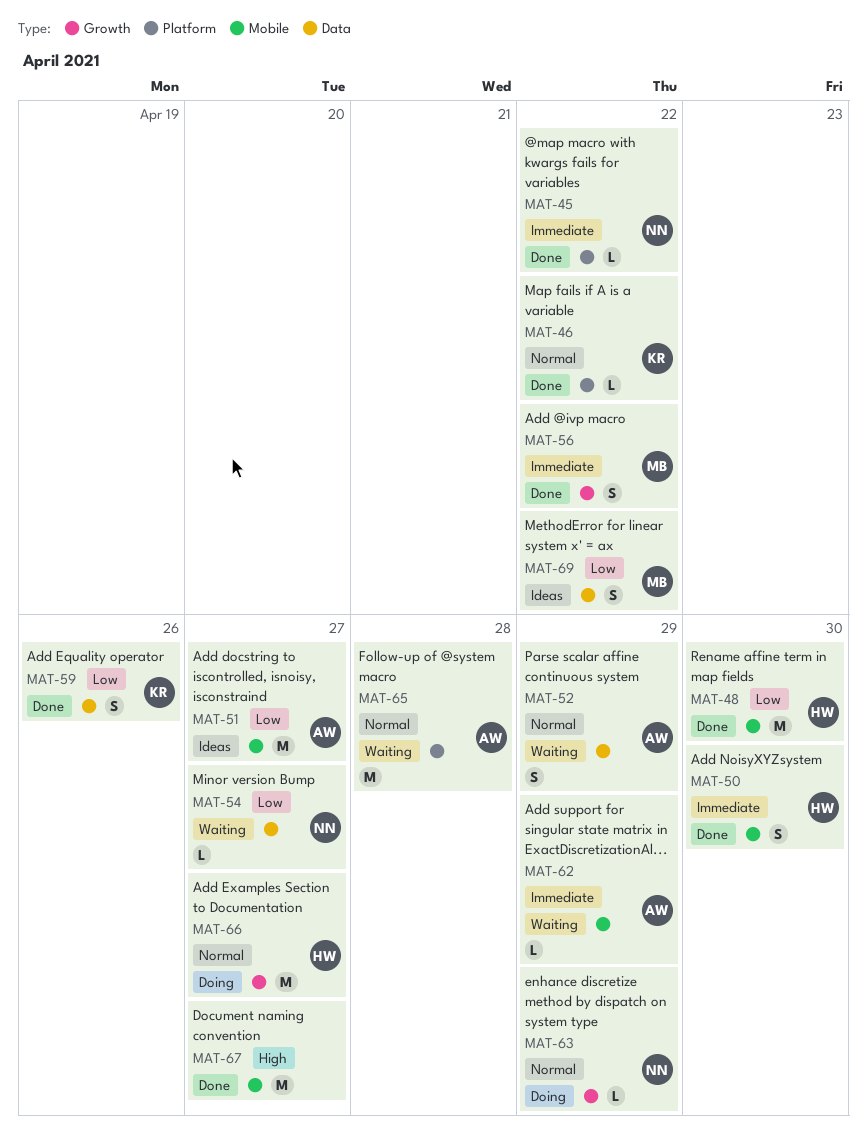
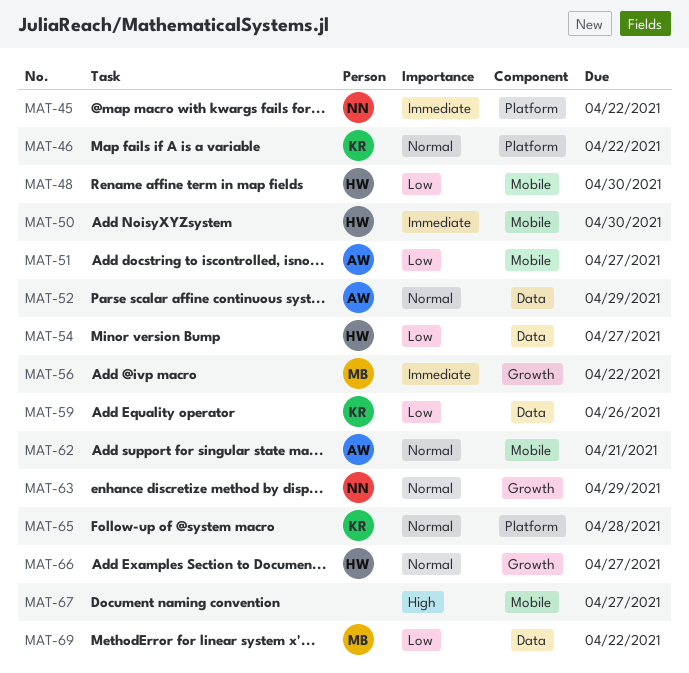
MAT-54, owner: NN -> HW
MAT-62, priority: Immediate -> Normal
MAT-62, due: Apr 29 -> Apr 21
MAT-65, owner: AW -> KR

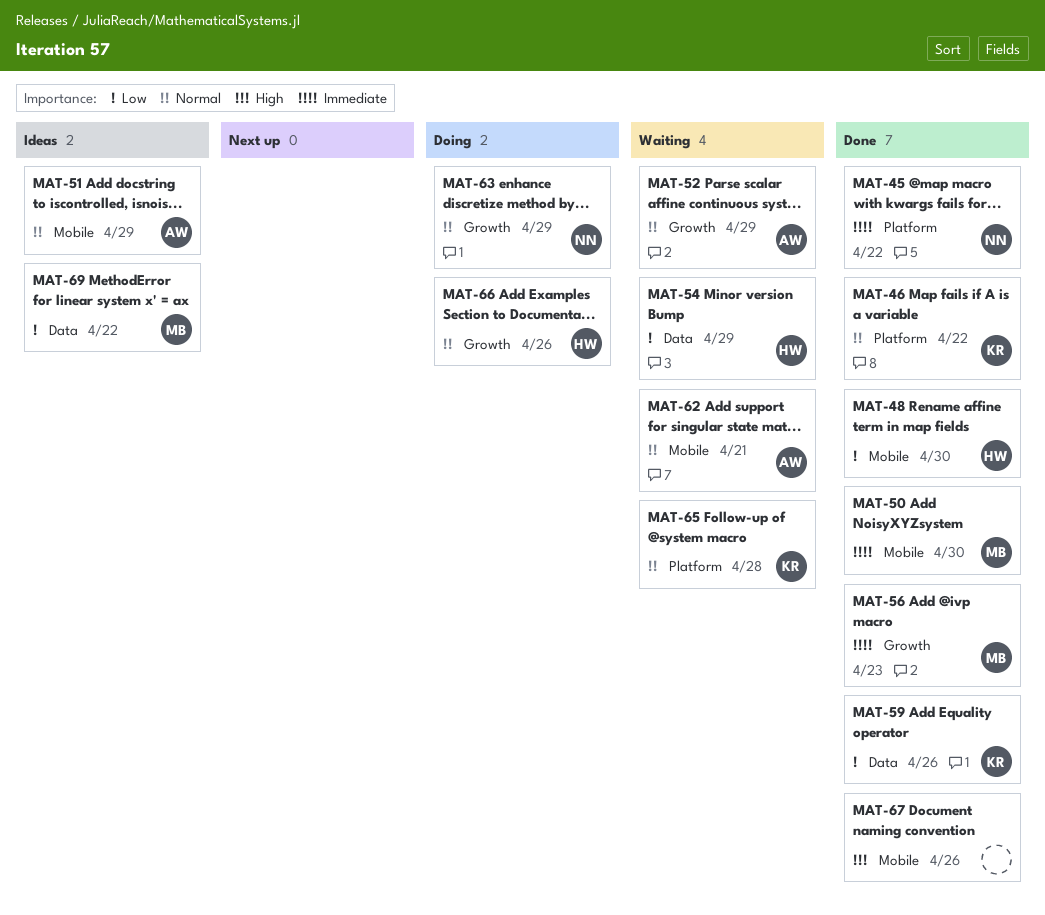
MAT-50, owner: HW -> MB
MAT-51, priority: Low -> Normal
MAT-51, due: Apr 27 -> Apr 29
MAT-52, label: Data -> Growth
MAT-54, due: Apr 27 -> Apr 29
MAT-56, due: Apr 22 -> Apr 23
MAT-66, due: Apr 27 -> Apr 26
MAT-67, due: Apr 27 -> Apr 26

